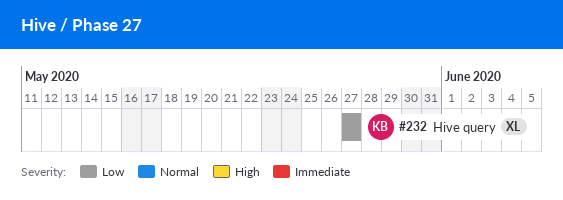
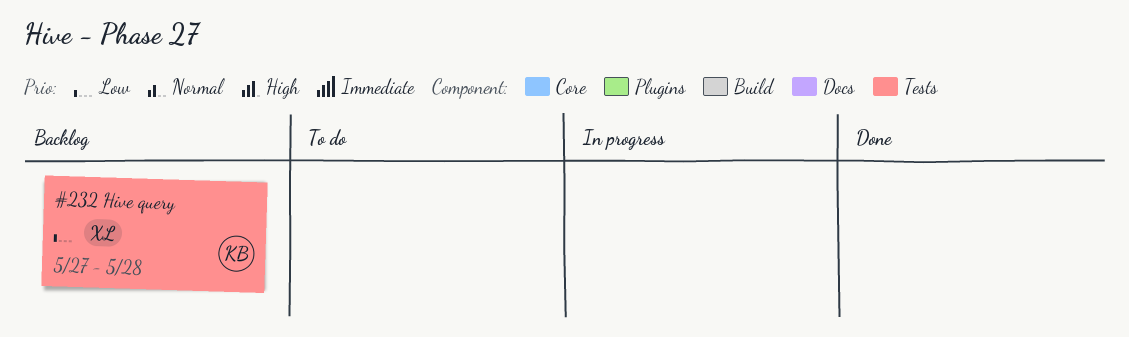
#232, due: May 27 -> May 28

